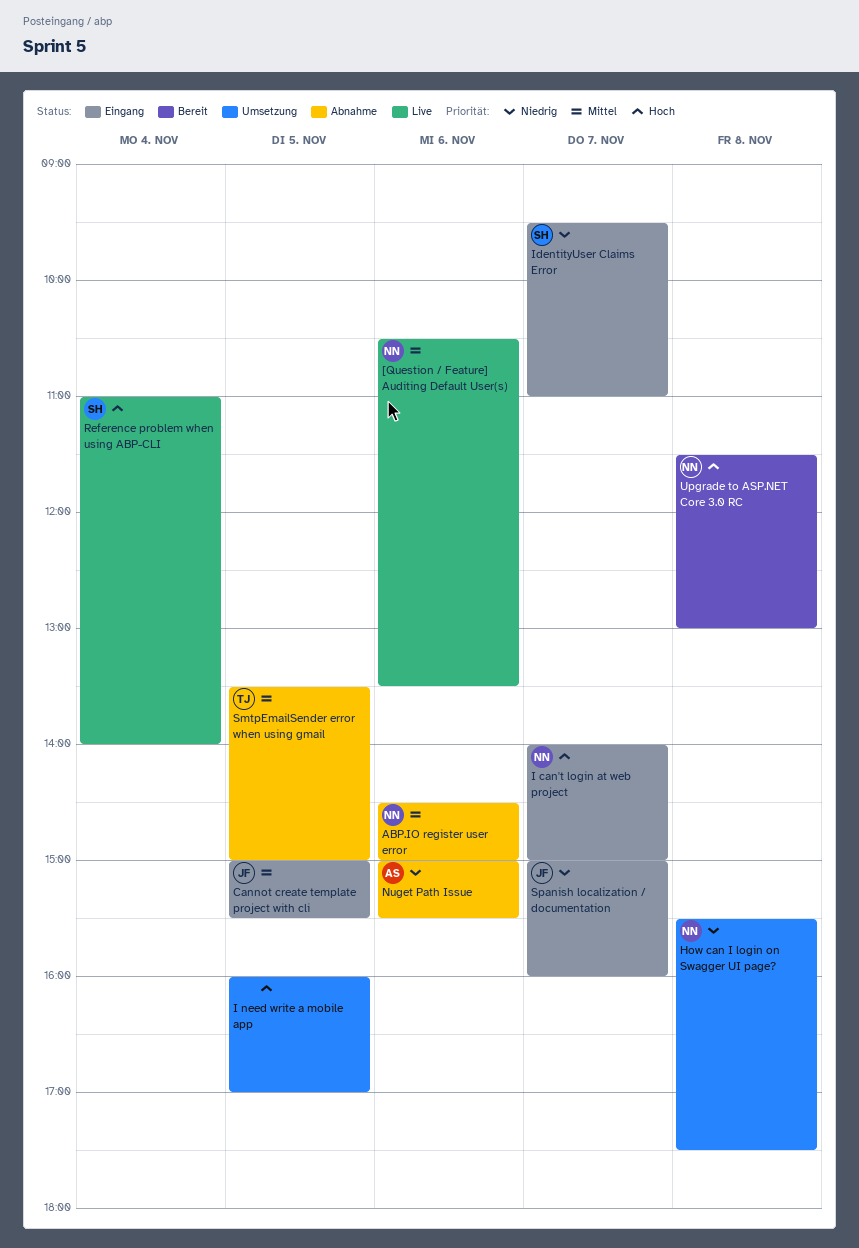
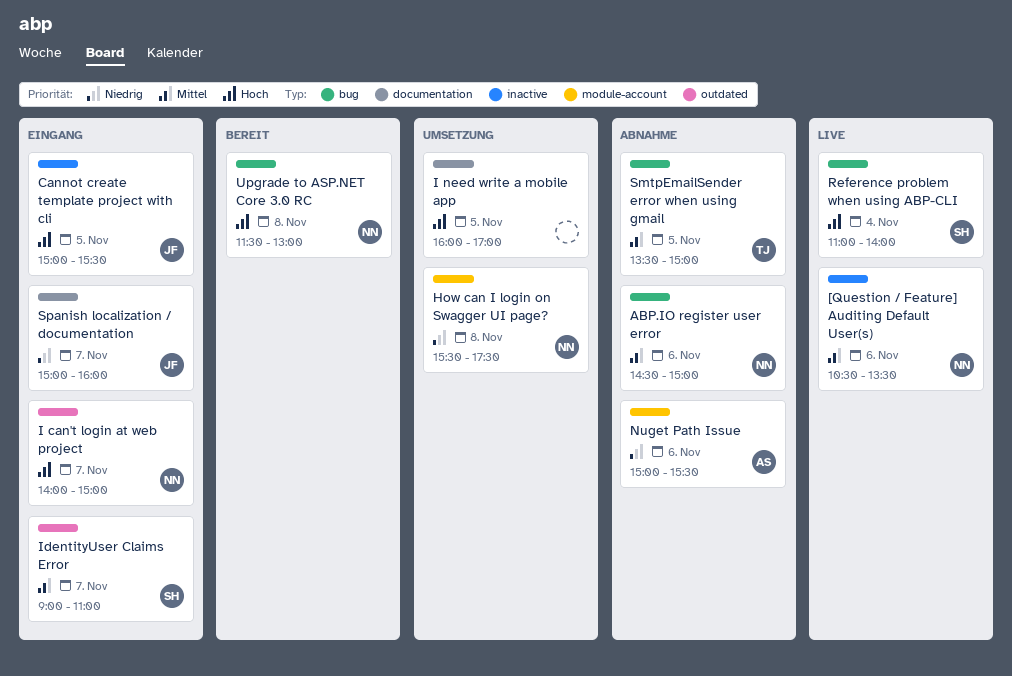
Cannot create template project with cli, priority: Mittel -> Hoch
IdentityUser Claims Error, priority: Niedrig -> Mittel
IdentityUser Claims Error, begins: 09:30 -> 09:00

